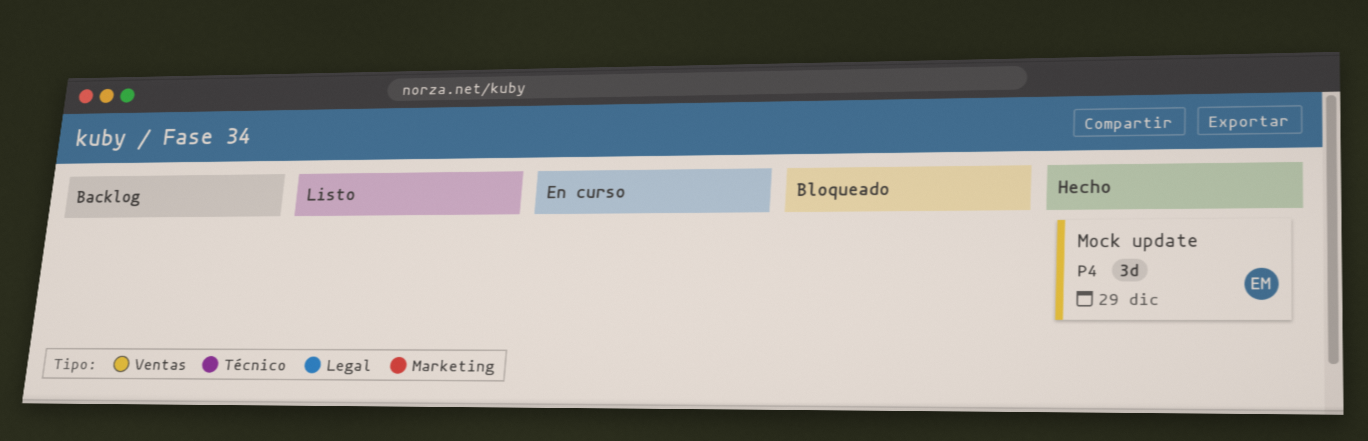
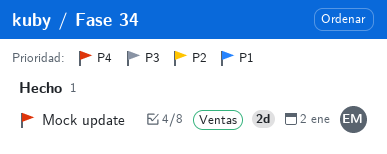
Mock update, estimate: 3d -> 2d
Mock update, due: Dec 29 -> Jan 2

